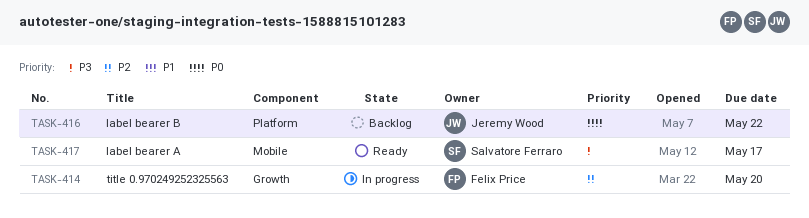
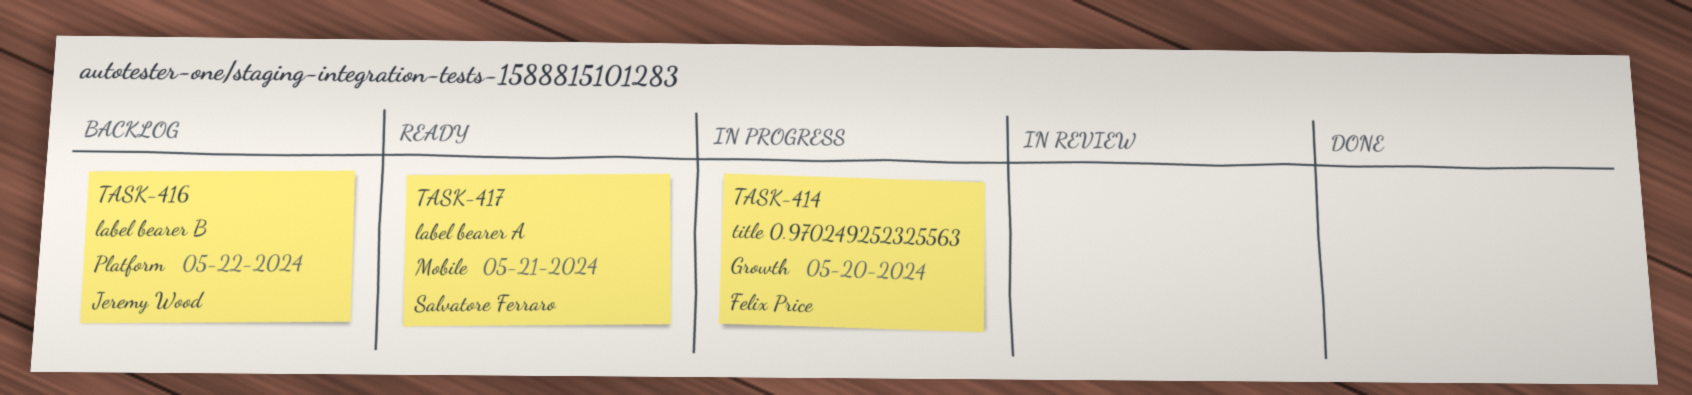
TASK-417, due: May 17 -> May 21

